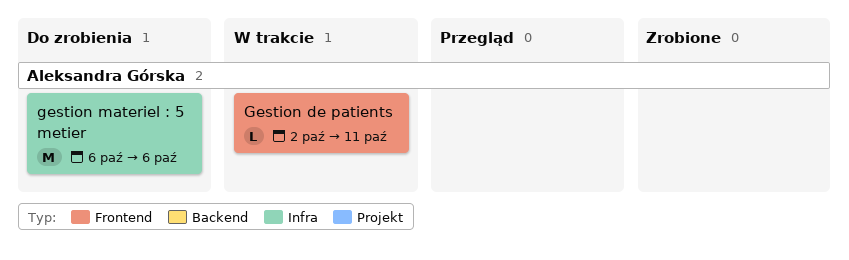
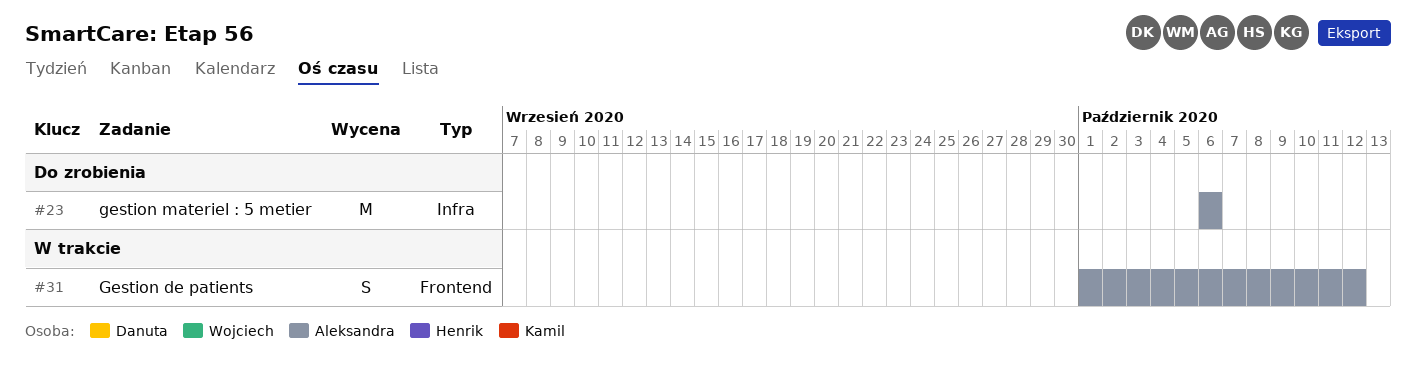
Gestion de patients, estimate: L -> S
Gestion de patients, start: Oct 2 -> Oct 1
Gestion de patients, due: Oct 11 -> Oct 12

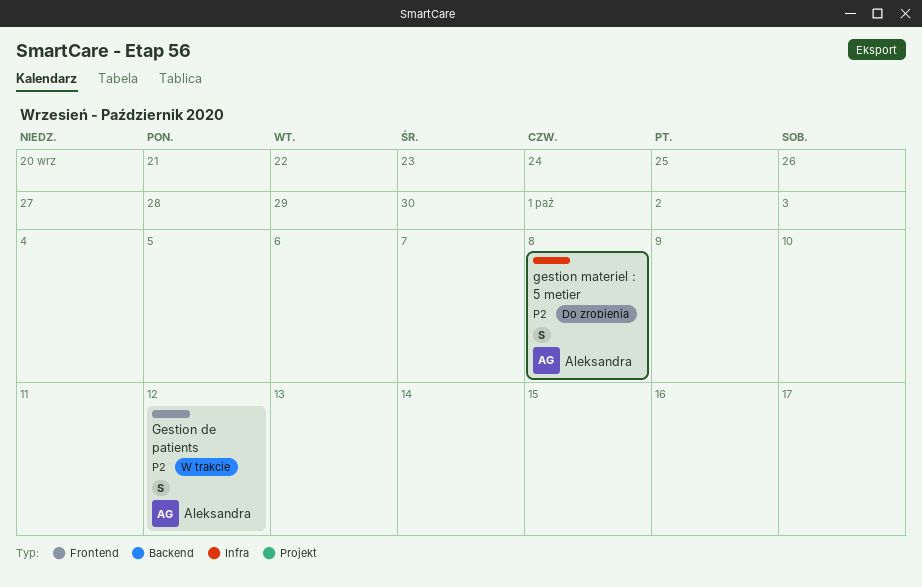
gestion materiel : 5 metier, estimate: M -> S
gestion materiel : 5 metier, due: Oct 6 -> Oct 8

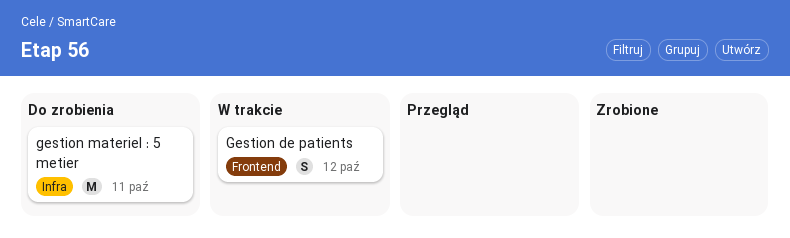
gestion materiel : 5 metier, estimate: S -> M
gestion materiel : 5 metier, due: Oct 8 -> Oct 11

